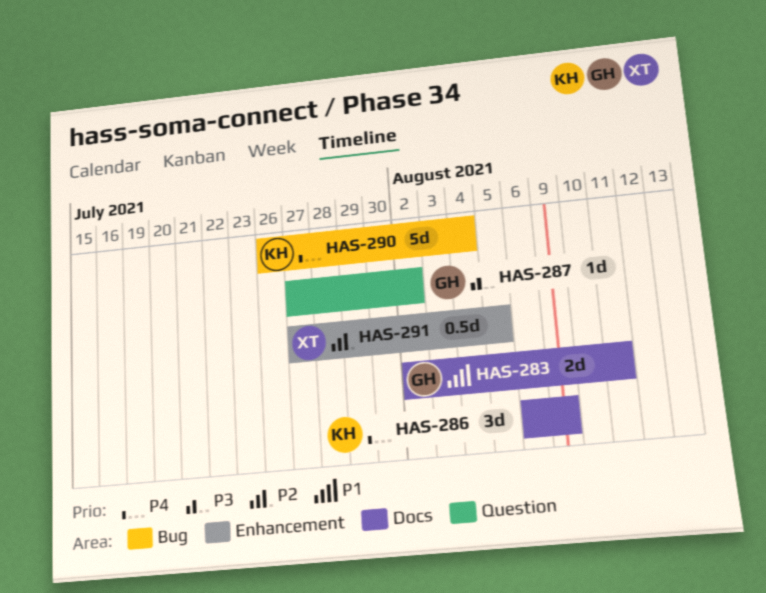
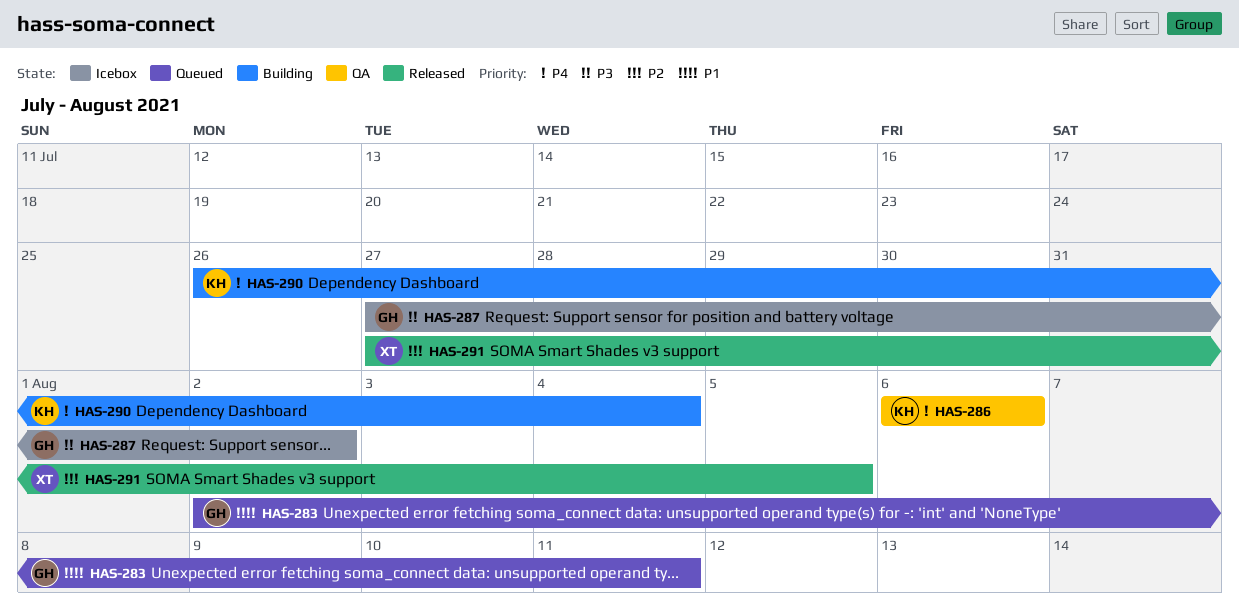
HAS-286, due: Aug 9 -> Aug 6

